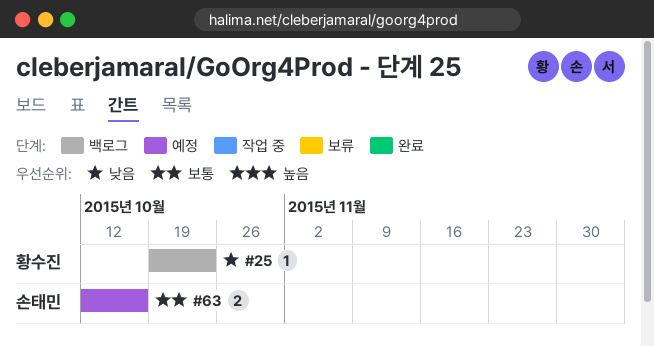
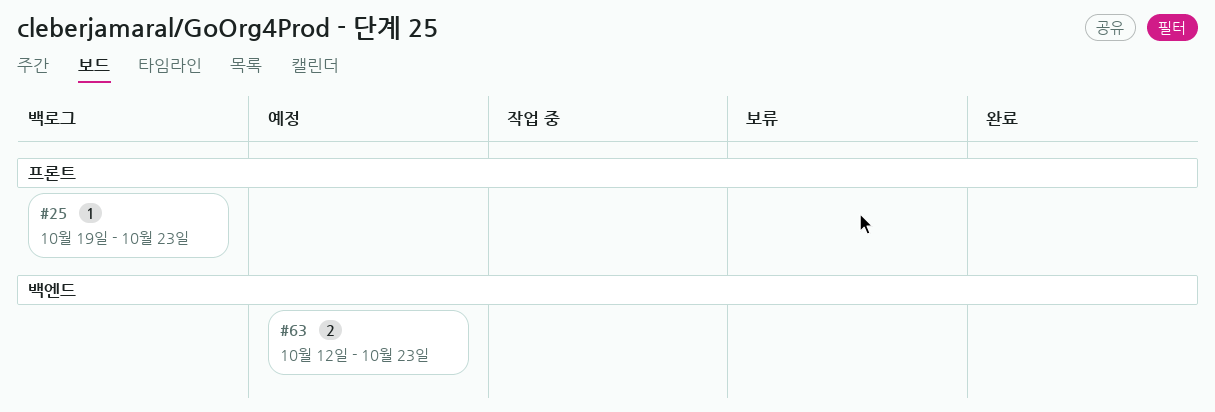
#63, due: Oct 16 -> Oct 23

